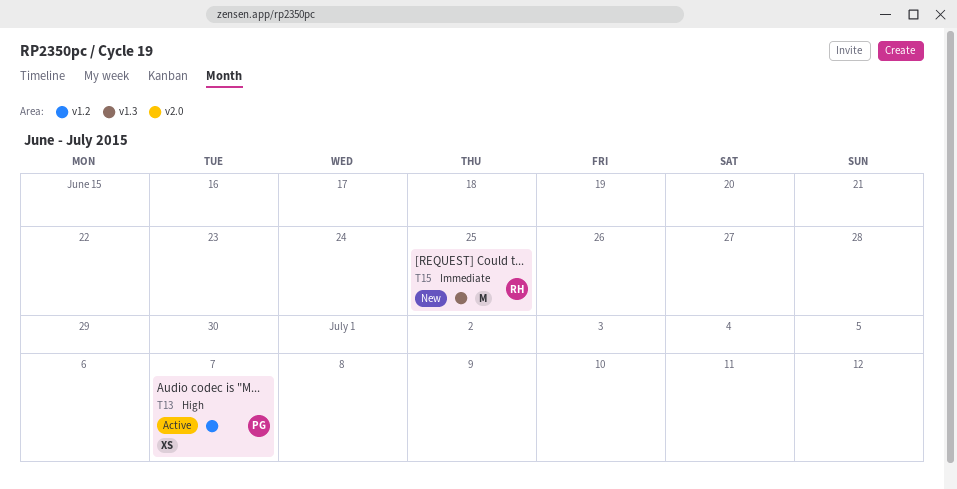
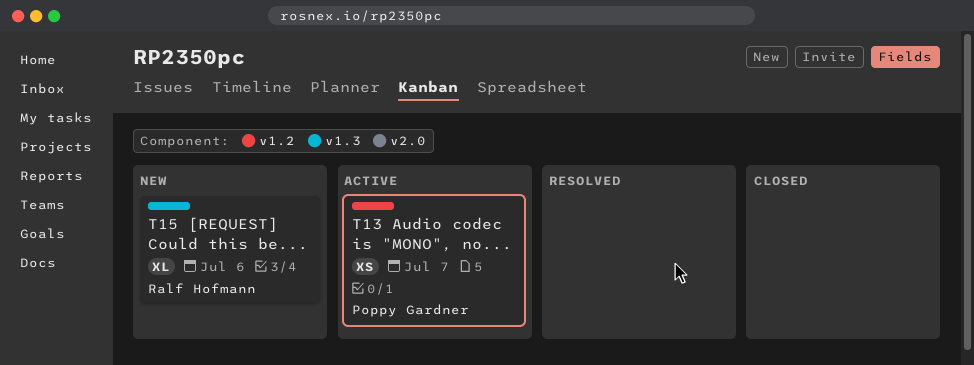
T15, estimate: M -> XL
T15, due: Jun 25 -> Jul 6

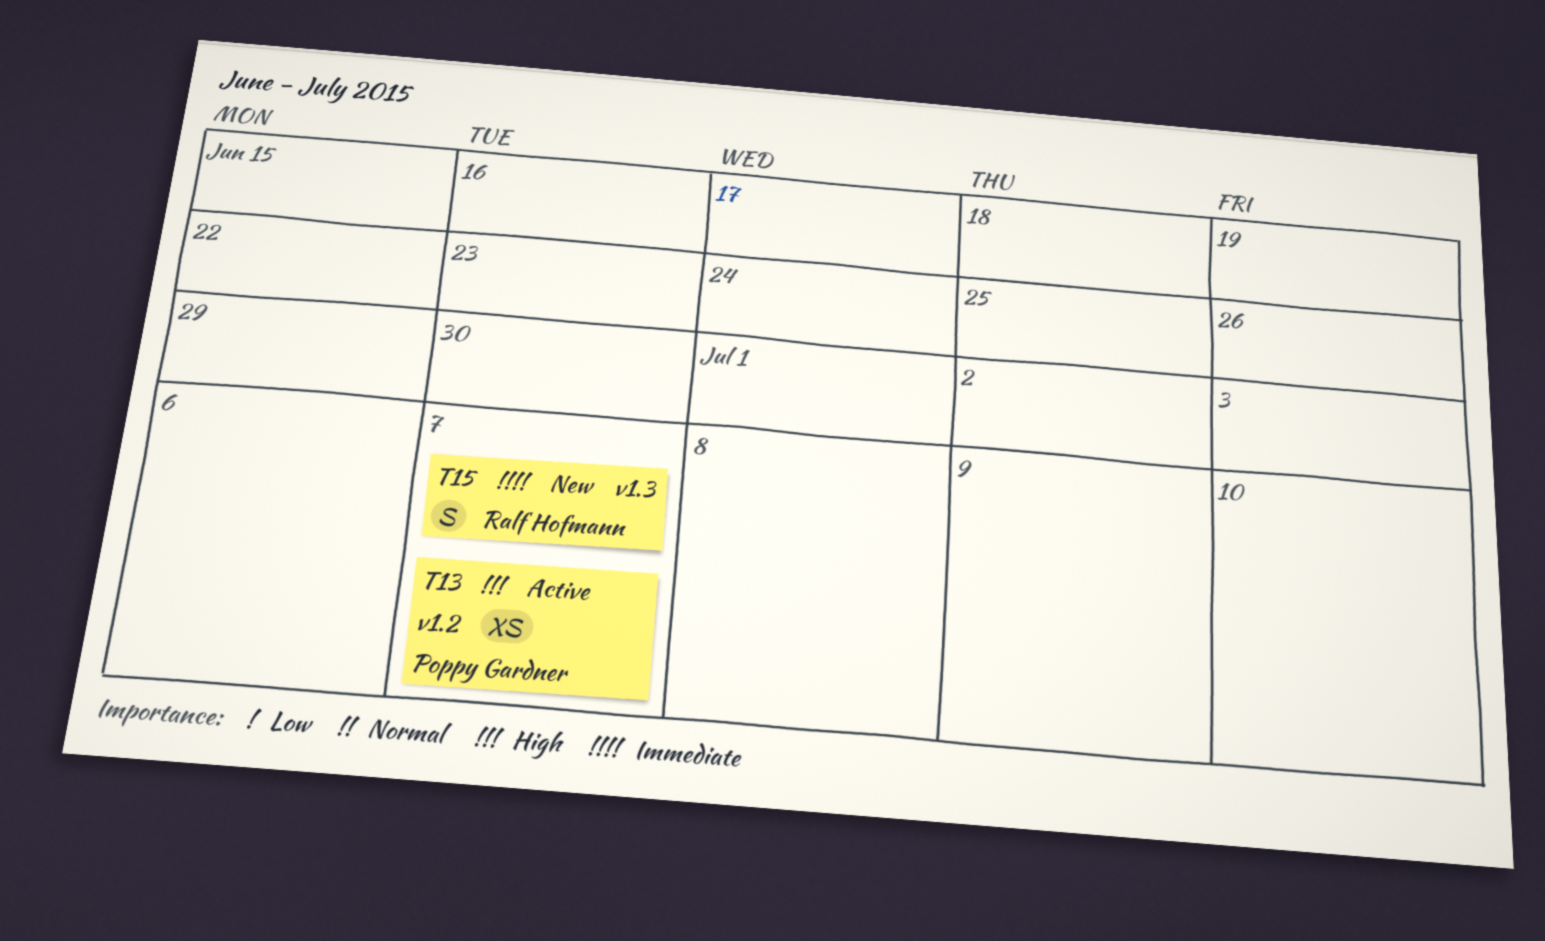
T15, estimate: XL -> S
T15, due: Jul 6 -> Jul 7

